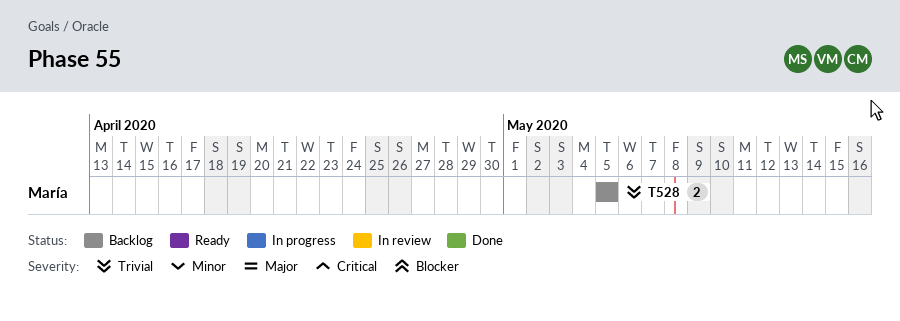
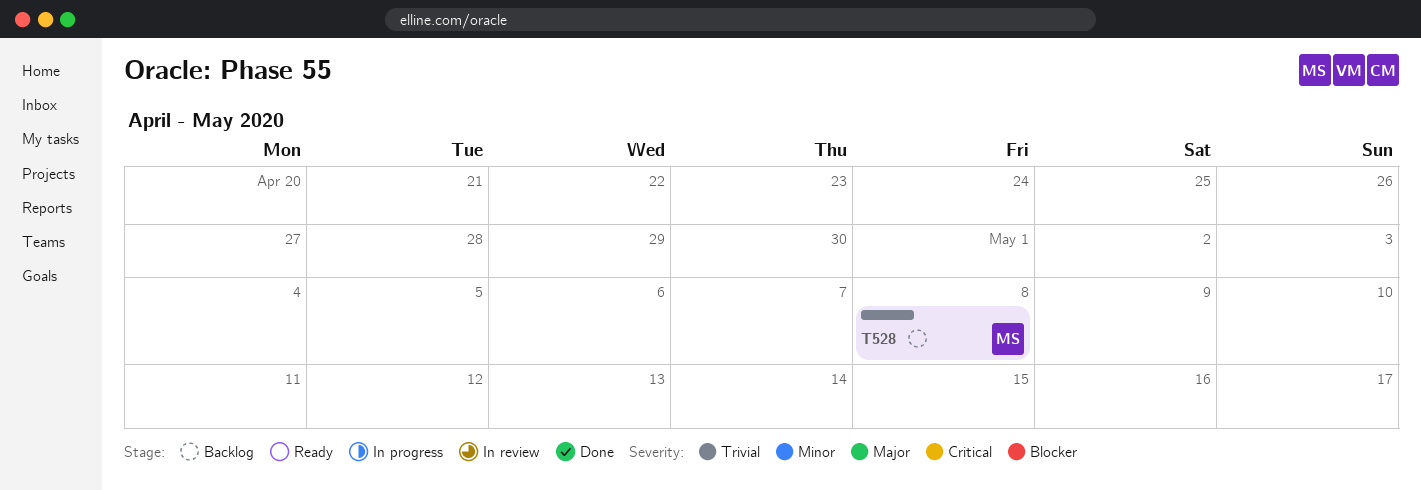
T528, due: May 5 -> May 8

